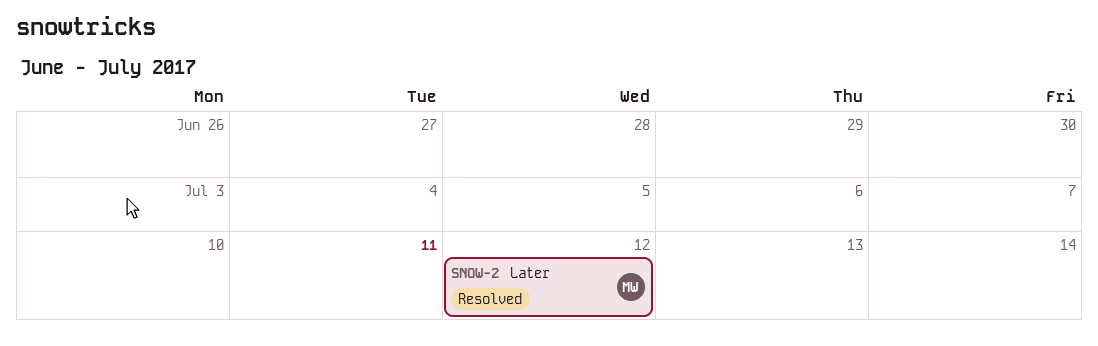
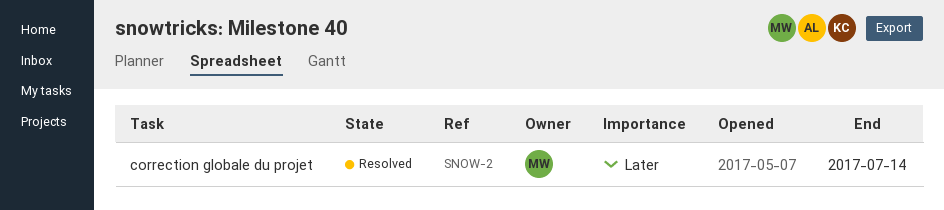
SNOW-2, due: Jul 12 -> Jul 14

